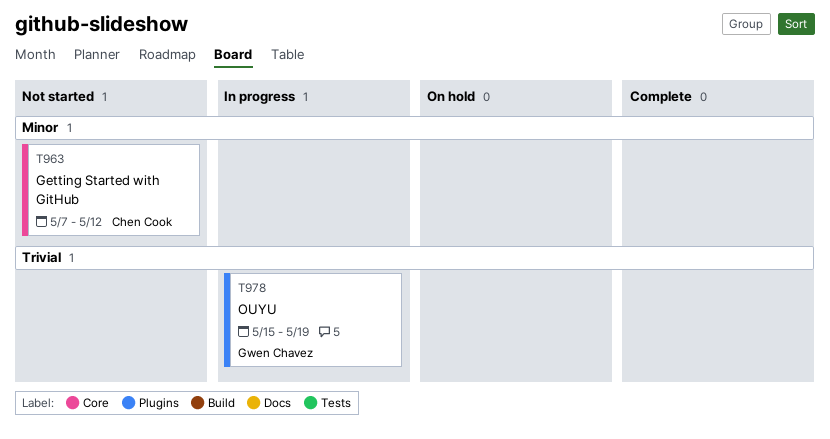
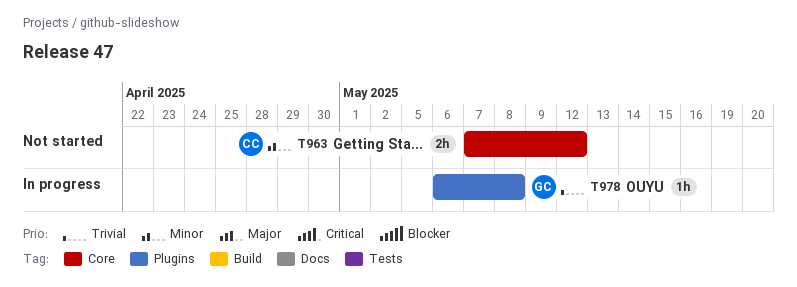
T978, start: May 15 -> May 6
T978, due: May 19 -> May 8

